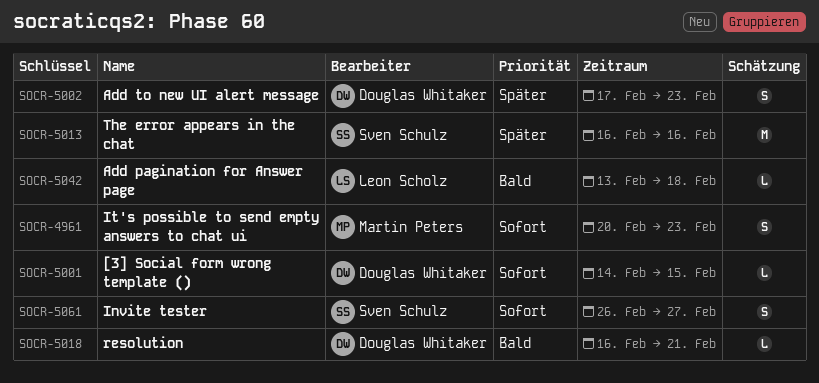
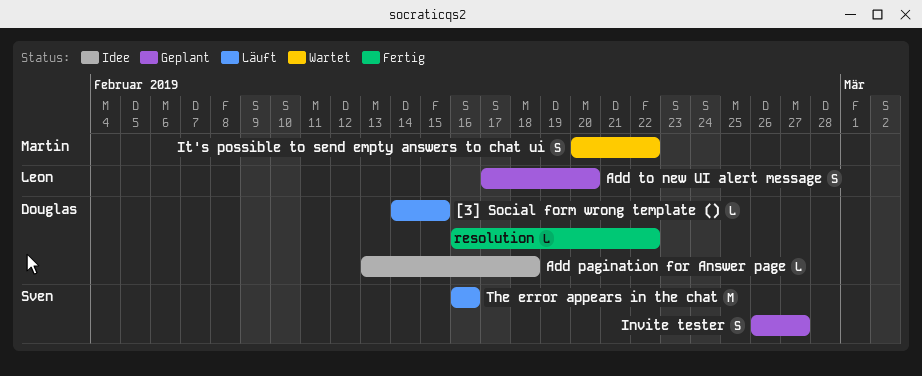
Add pagination for Answer page, owner: Leon Scholz -> Douglas Whitaker
Add to new UI alert message, owner: Douglas Whitaker -> Leon Scholz
Add to new UI alert message, due: Feb 23 -> Feb 20
It's possible to send empty answers to chat ui, due: Feb 23 -> Feb 22
resolution, due: Feb 21 -> Feb 22

